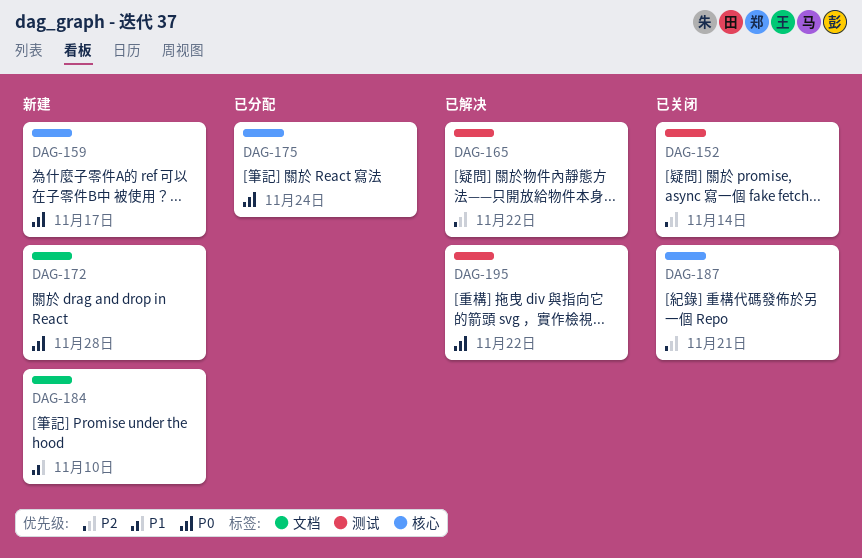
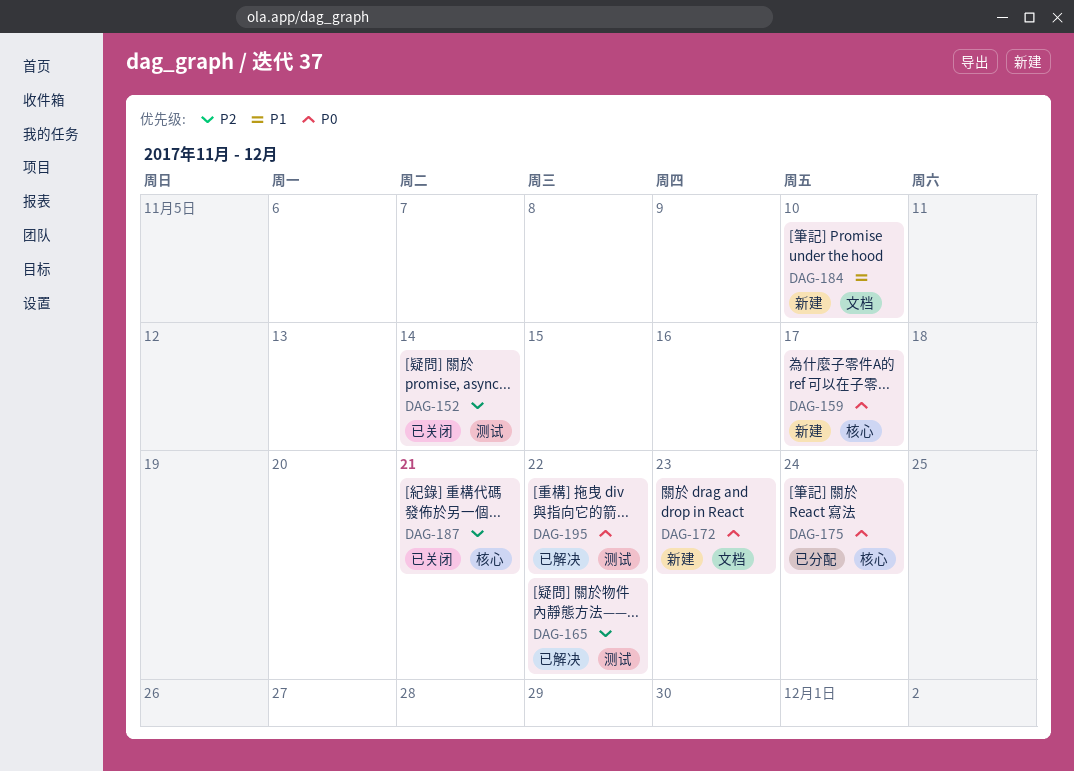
DAG-172, due: Nov 28 -> Nov 23

